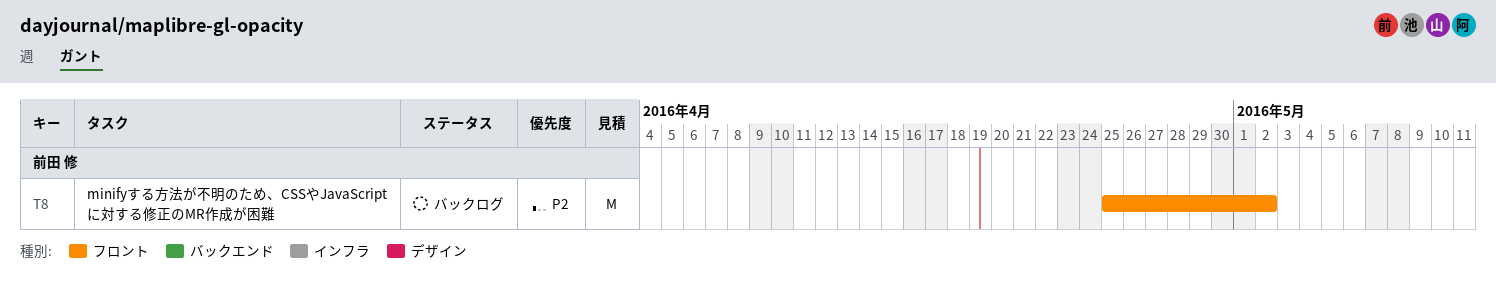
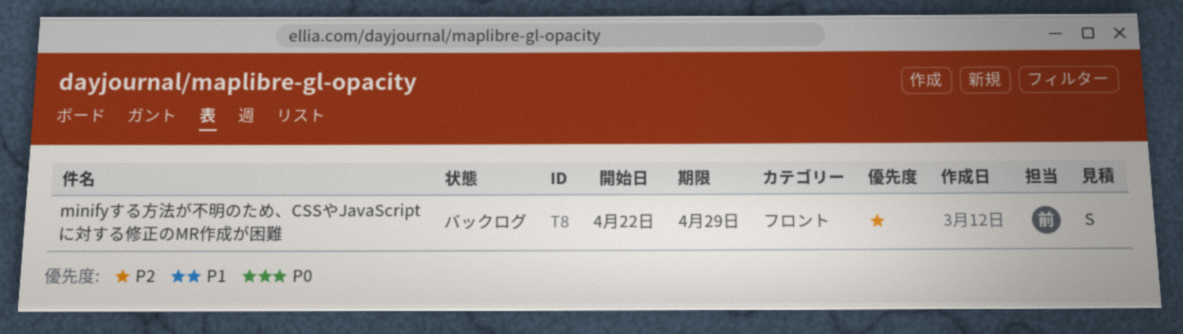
T8, estimate: M -> S
T8, start: Apr 25 -> Apr 22
T8, due: May 2 -> Apr 29

